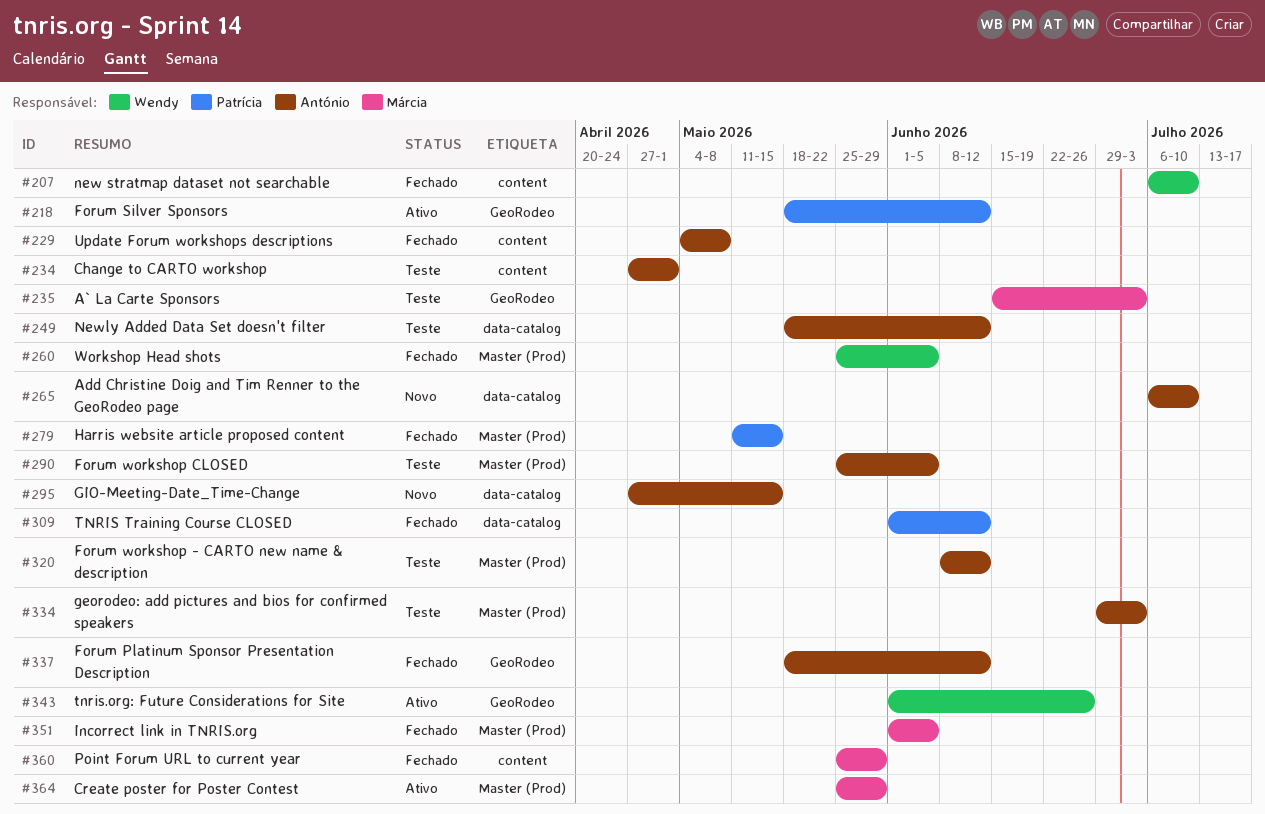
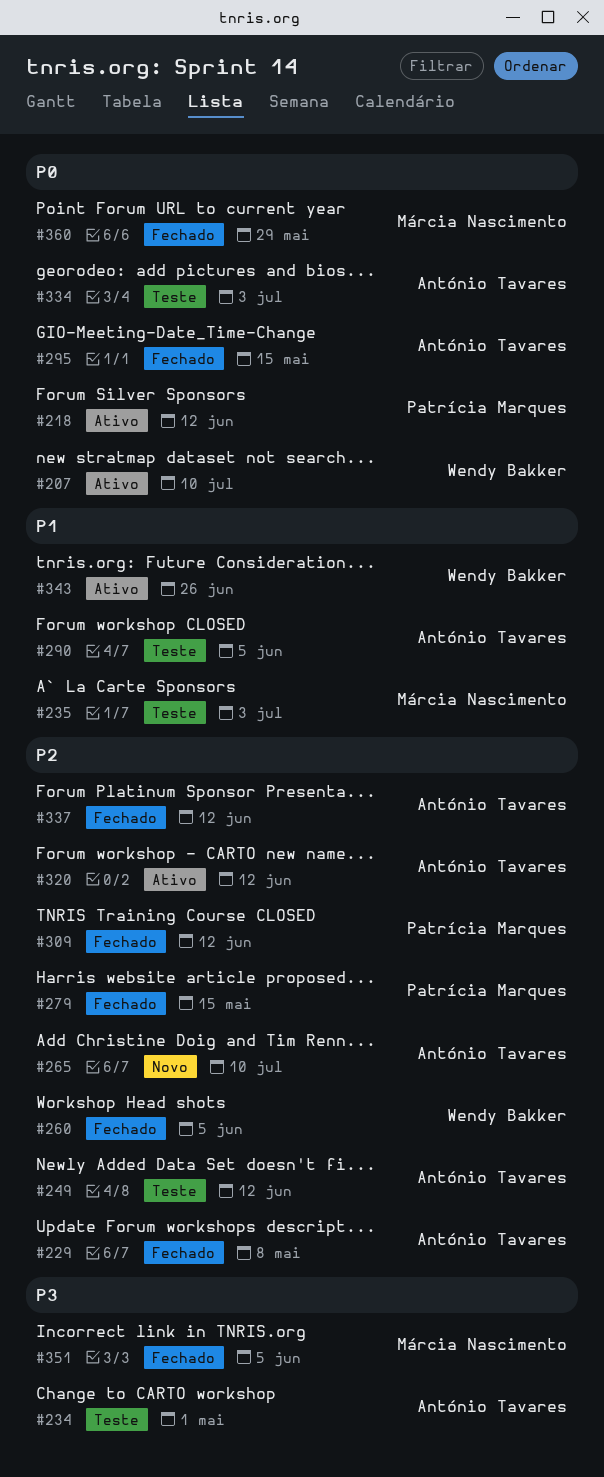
#207, status: Fechado -> Ativo
#295, status: Novo -> Fechado
#320, status: Teste -> Ativo
#364: present -> none

